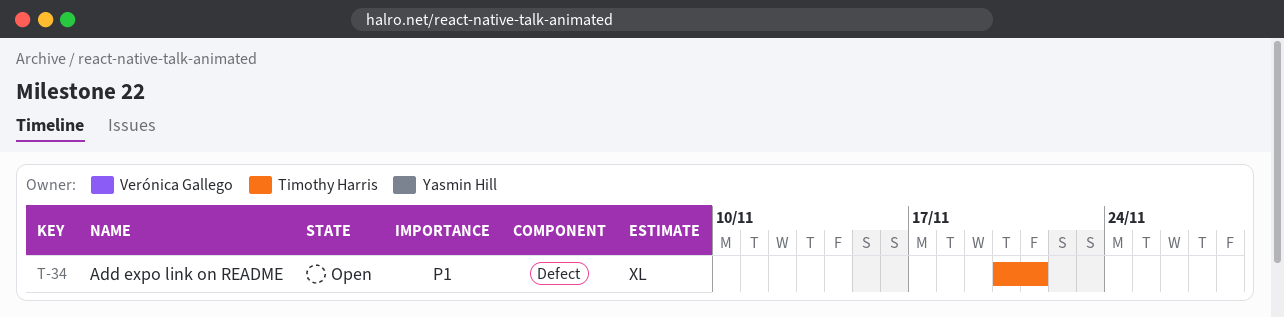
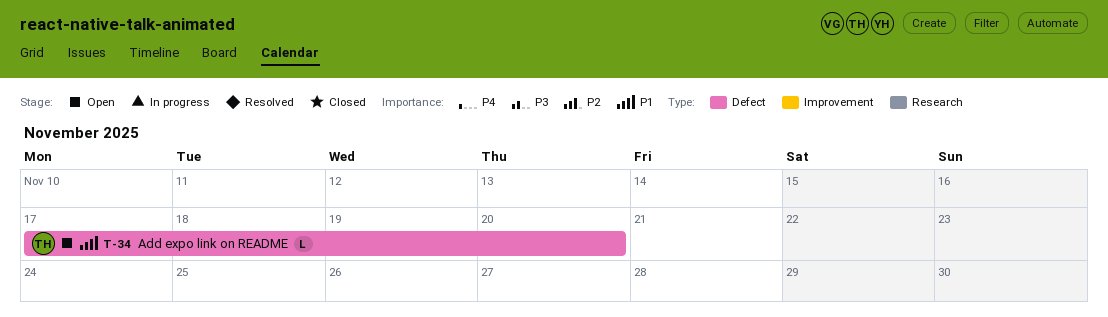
T-34, estimate: XL -> L
T-34, start: Nov 20 -> Nov 17
T-34, due: Nov 21 -> Nov 20

